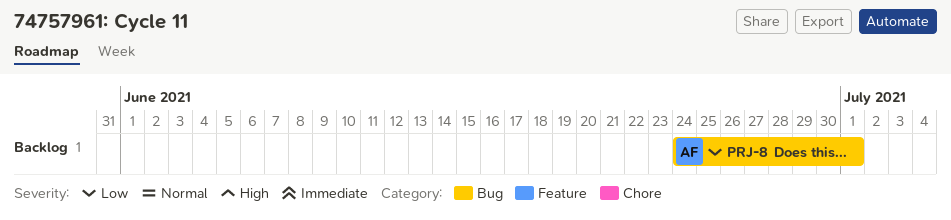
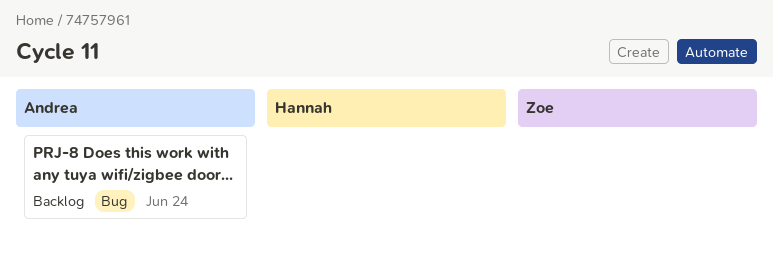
PRJ-8, due: Jul 1 -> Jun 24

